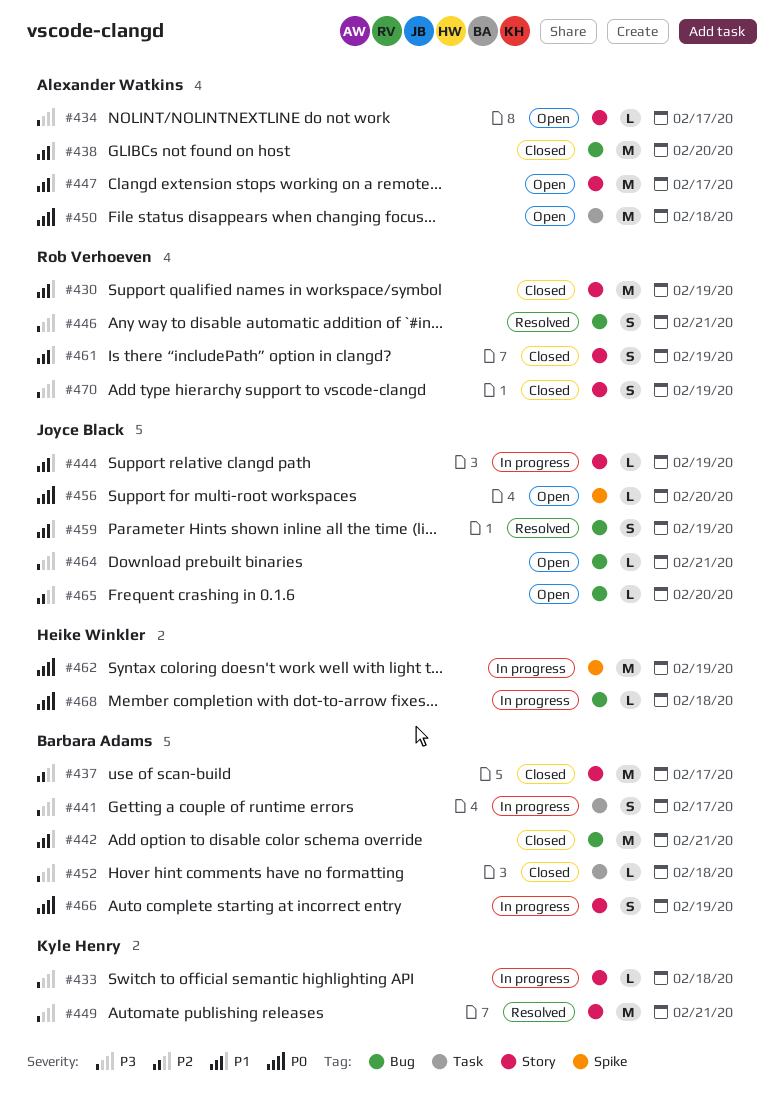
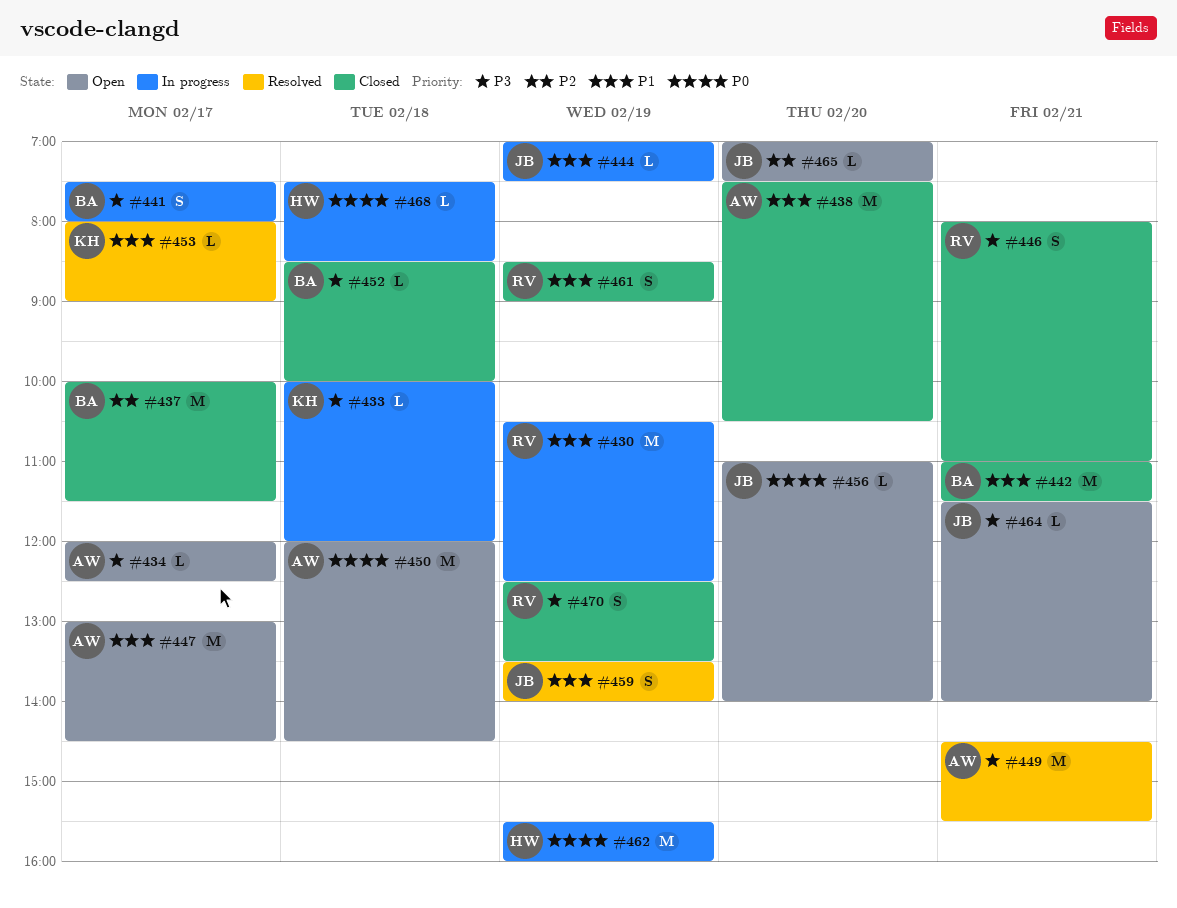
#430, status: Closed -> In progress
#446, status: Resolved -> Closed
#449, owner: Kyle Henry -> Alexander Watkins
#453: none -> present
#466: present -> none

